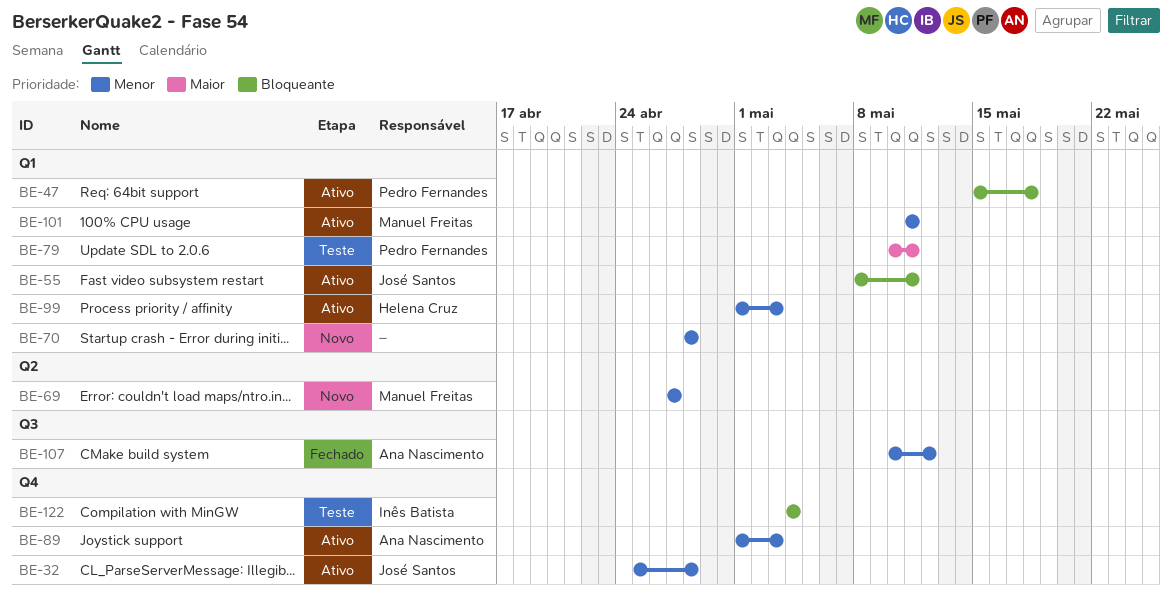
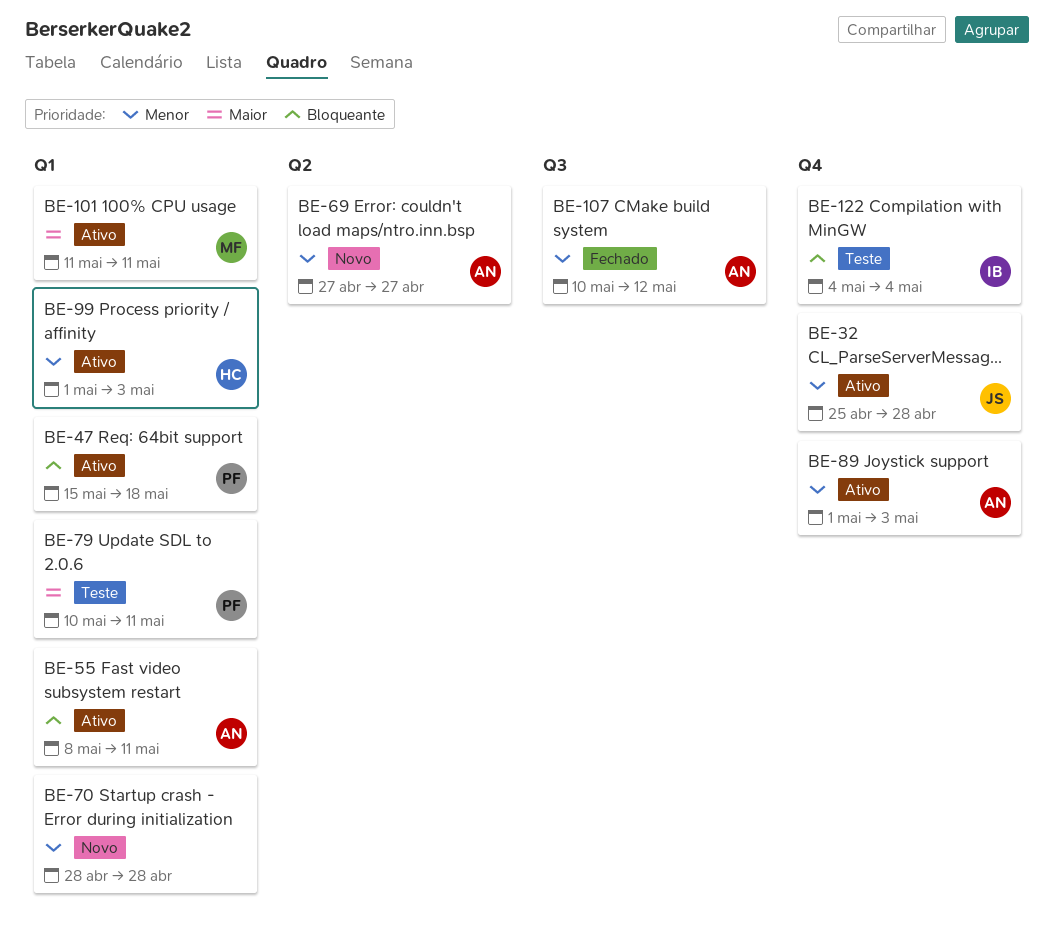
BE-55, owner: José Santos -> Ana Nascimento
BE-69, owner: Manuel Freitas -> Ana Nascimento
BE-101, priority: Menor -> Maior

